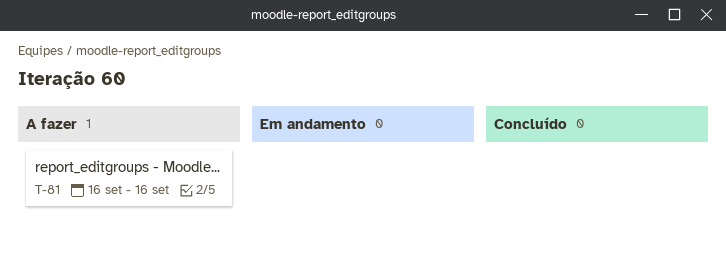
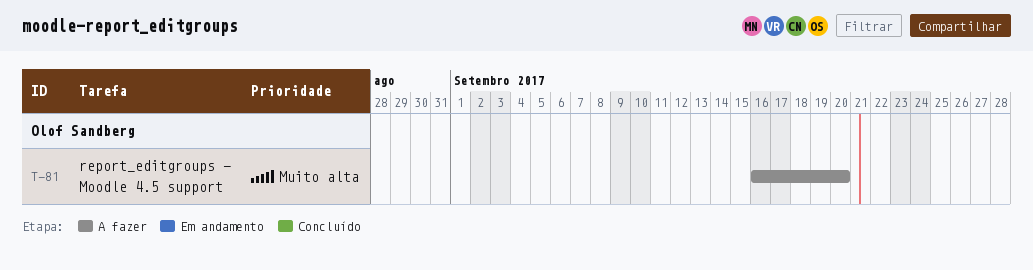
T-81, due: Sep 16 -> Sep 20

